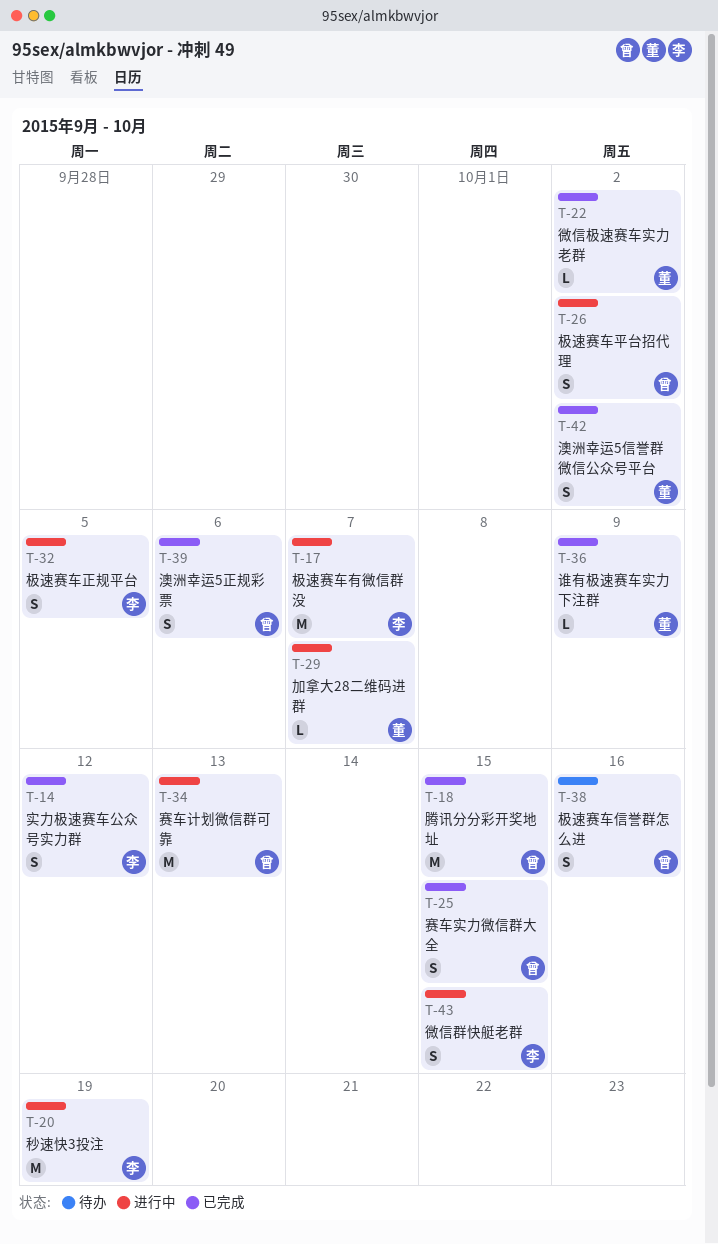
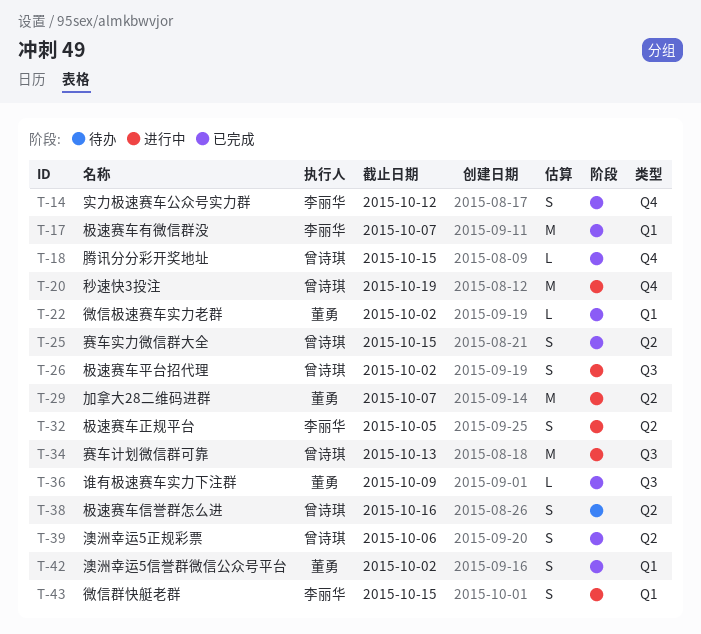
T-17, status: 进行中 -> 已完成
T-18, estimate: M -> L
T-20, owner: 李丽华 -> 曾诗琪
T-29, estimate: L -> M

